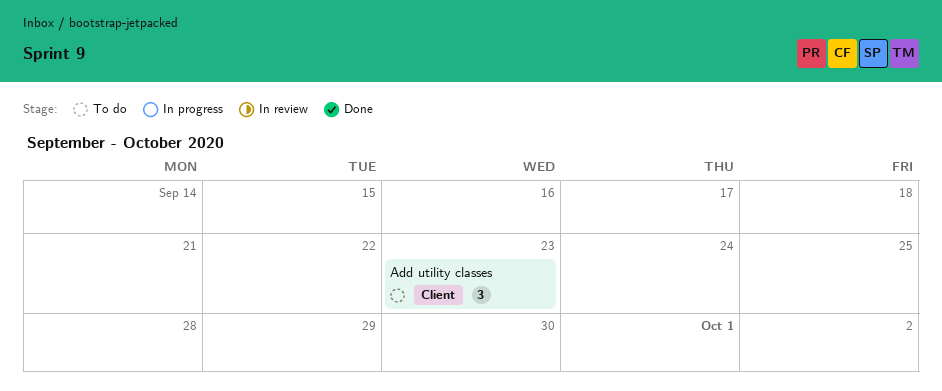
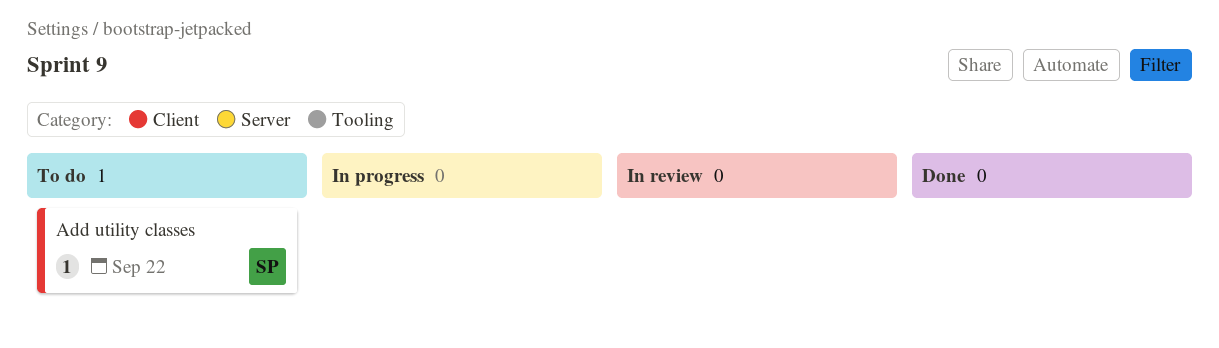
Add utility classes, estimate: 3 -> 1
Add utility classes, due: Sep 23 -> Sep 22

